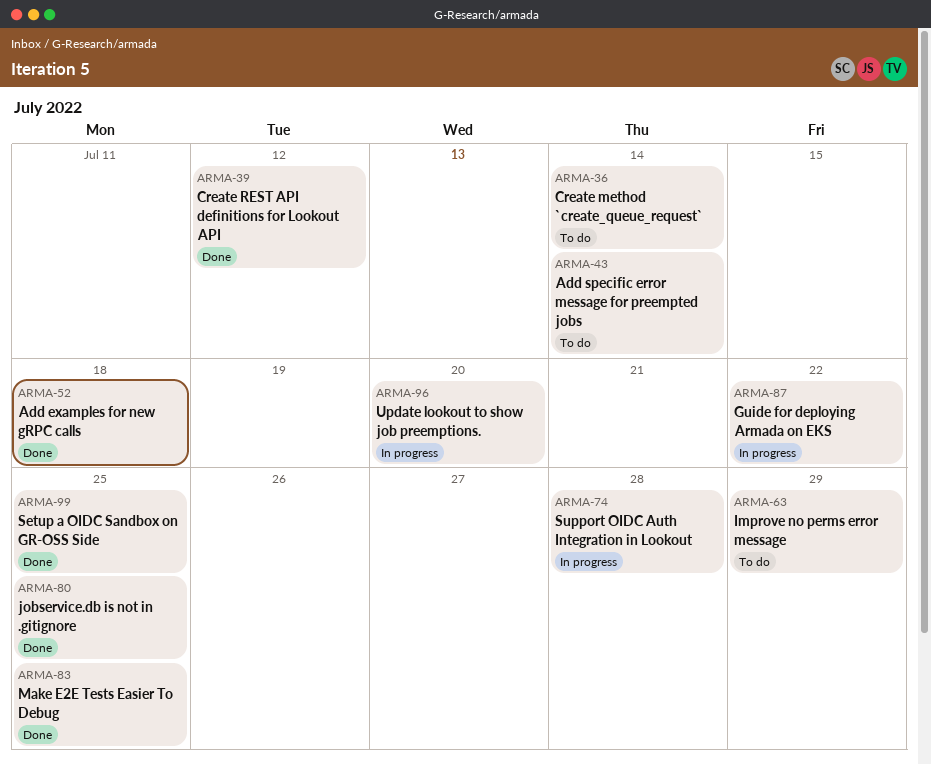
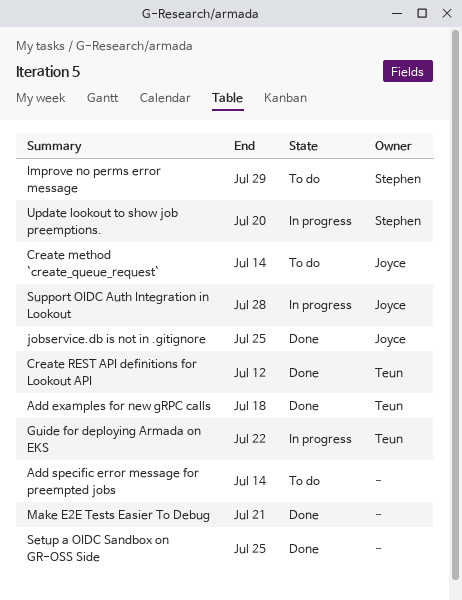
Make E2E Tests Easier To Debug, due: Jul 25 -> Jul 21

